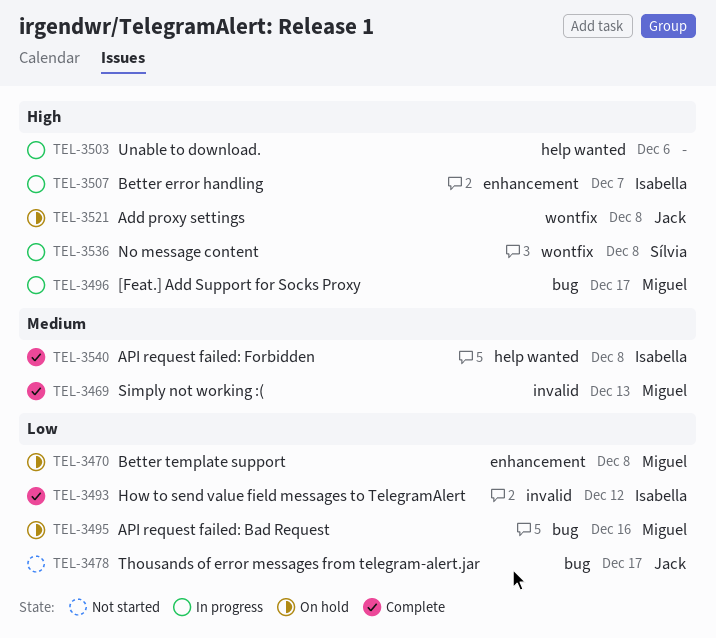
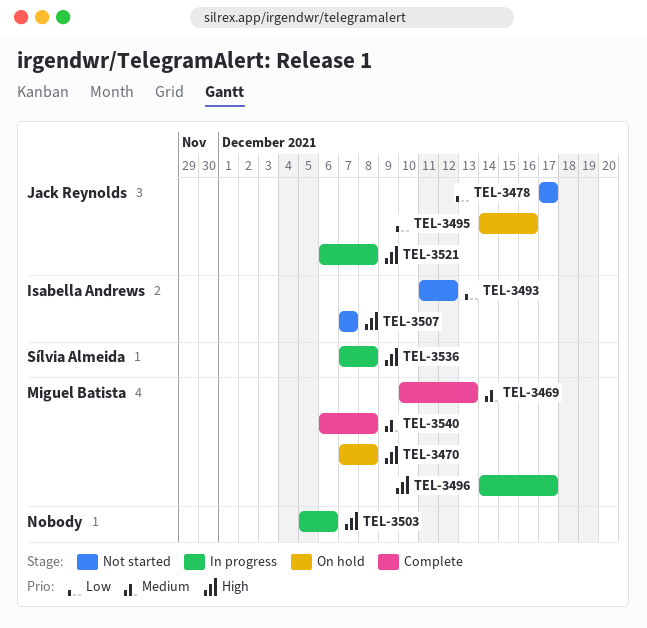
TEL-3470, priority: Low -> High
TEL-3493, status: Complete -> Not started
TEL-3495, owner: Miguel Batista -> Jack Reynolds
TEL-3507, status: In progress -> Not started
TEL-3521, status: On hold -> In progress
TEL-3540, owner: Isabella Andrews -> Miguel Batista

